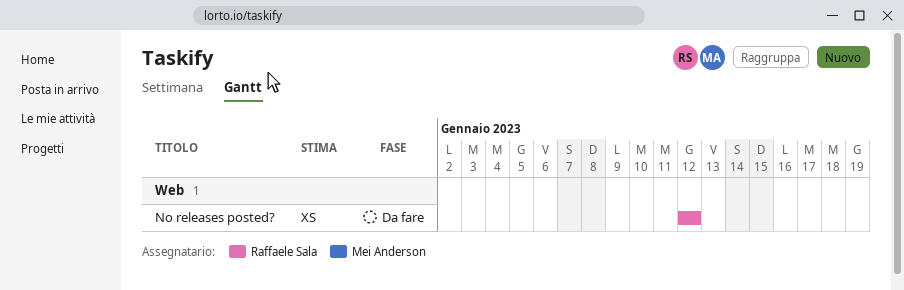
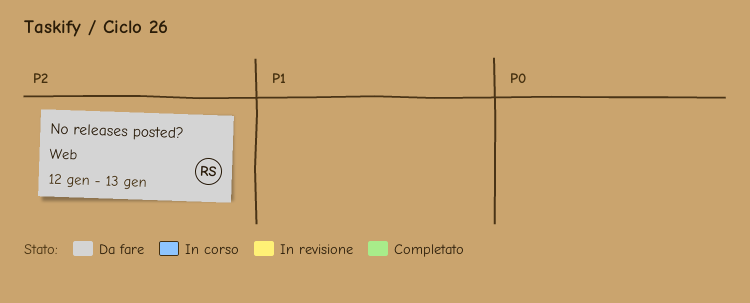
No releases posted?, due: Jan 12 -> Jan 13

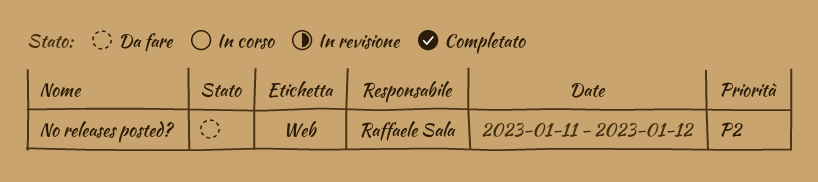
No releases posted?, start: Jan 12 -> Jan 11
No releases posted?, due: Jan 13 -> Jan 12

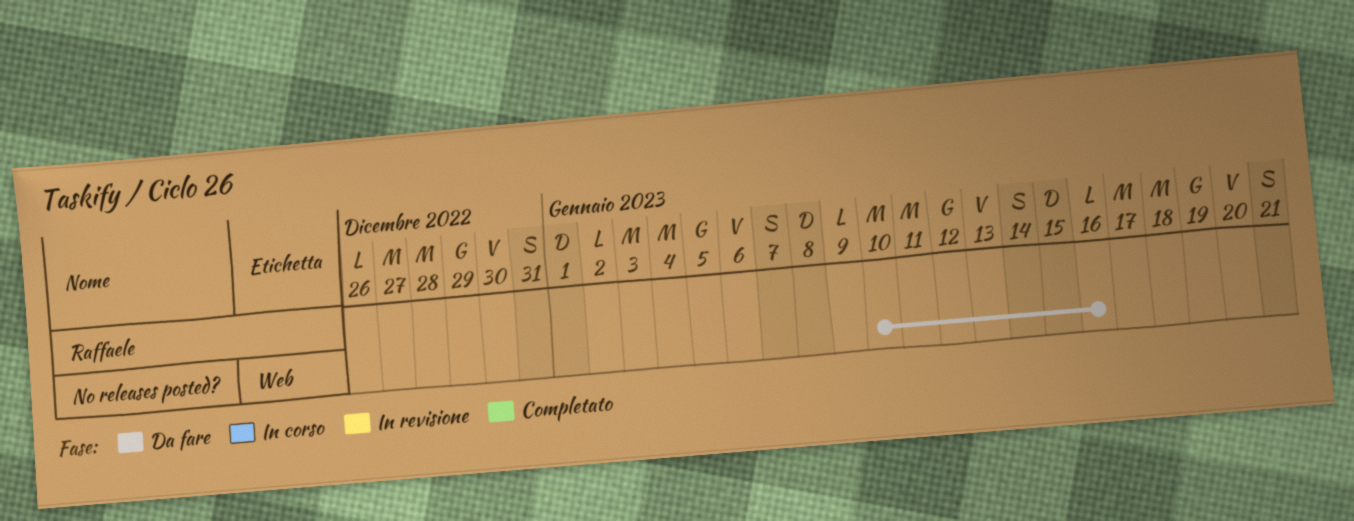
No releases posted?, start: Jan 11 -> Jan 10
No releases posted?, due: Jan 12 -> Jan 16

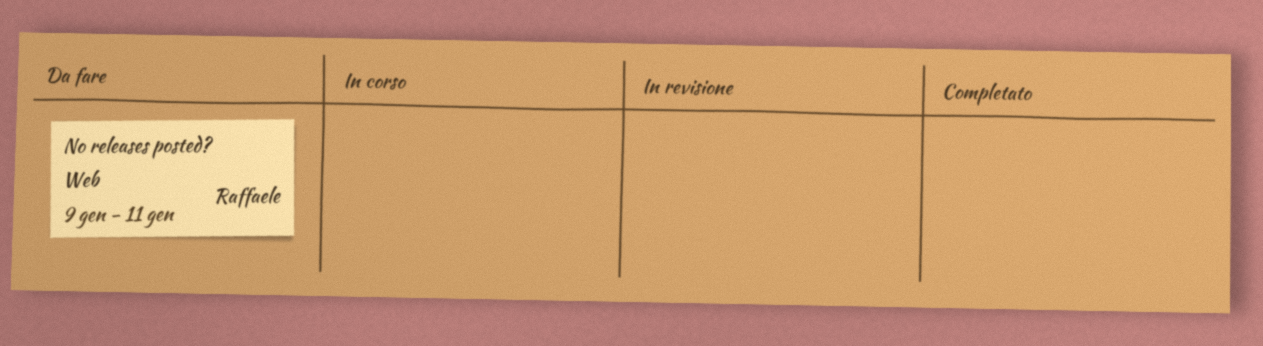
No releases posted?, start: Jan 10 -> Jan 9
No releases posted?, due: Jan 16 -> Jan 11

